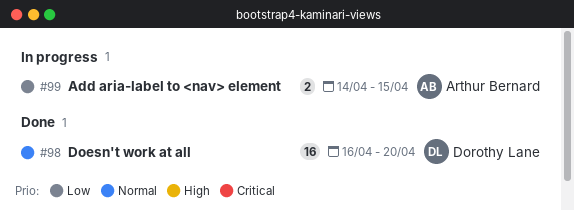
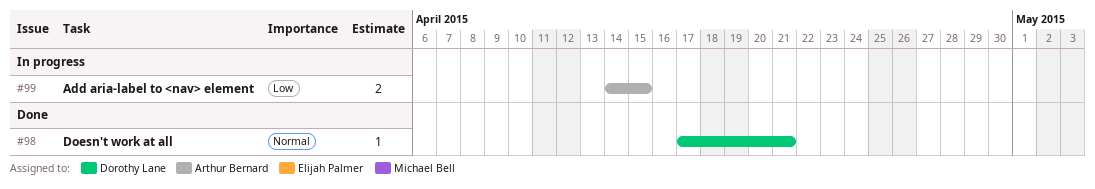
#98, estimate: 16 -> 1
#98, start: Apr 16 -> Apr 17
#98, due: Apr 20 -> Apr 21

